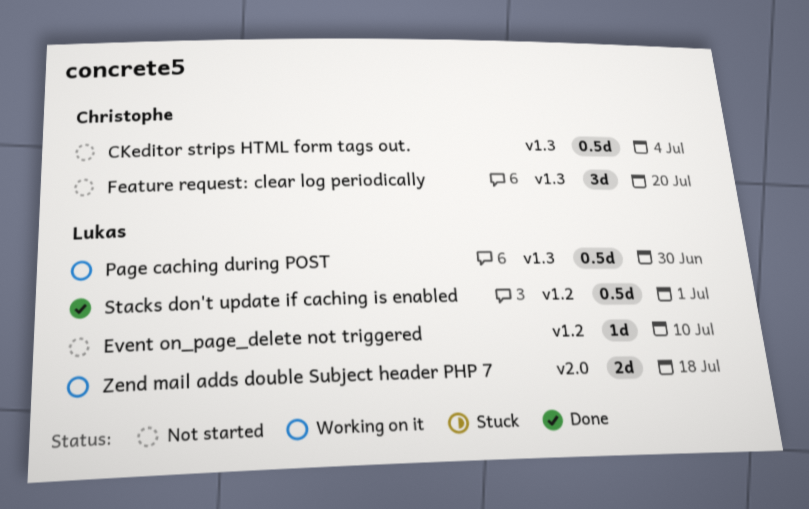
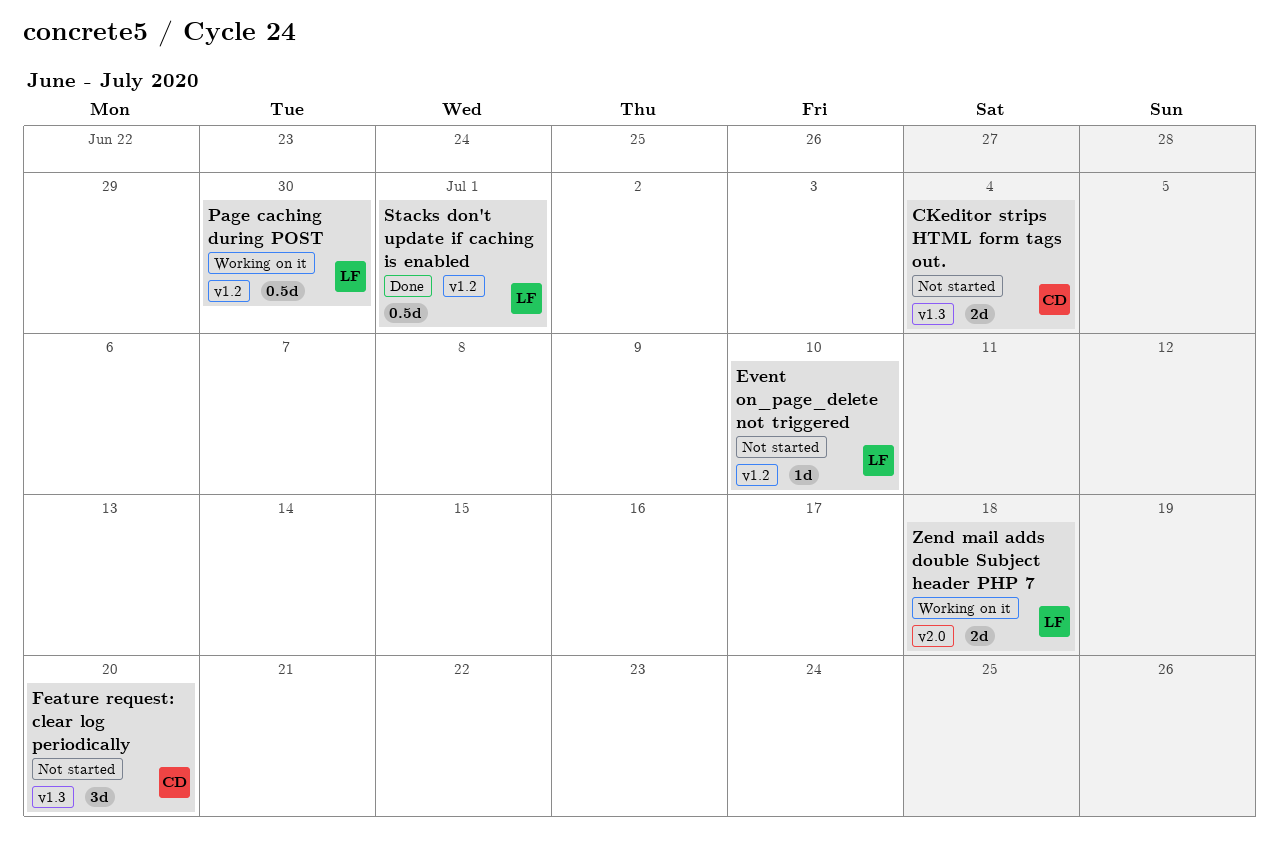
CKeditor strips HTML form tags out., estimate: 0.5d -> 2d
Page caching during POST, label: v1.3 -> v1.2

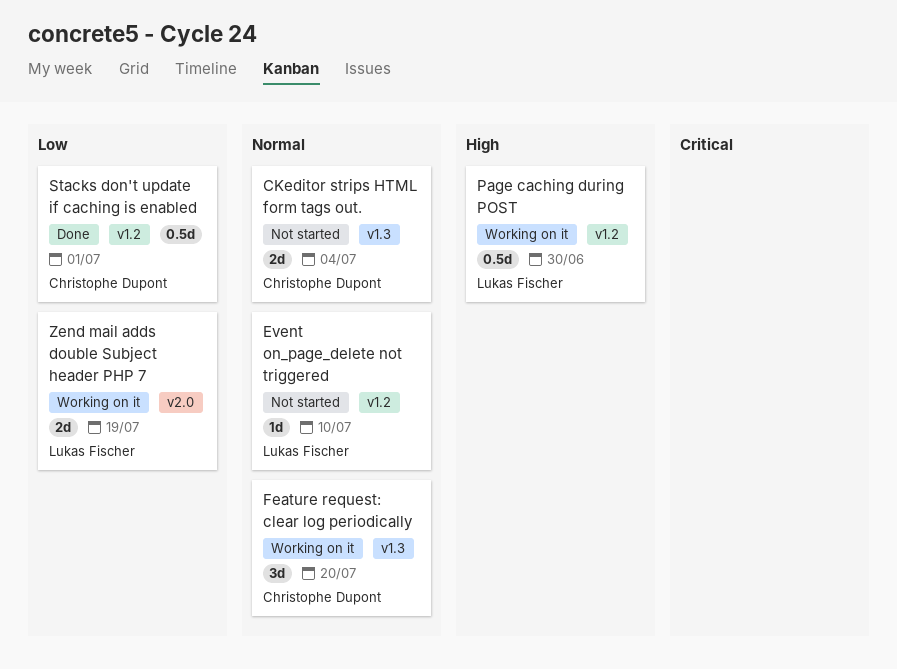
Feature request: clear log periodically, status: Not started -> Working on it
Stacks don't update if caching is enabled, owner: Lukas Fischer -> Christophe Dupont
Zend mail adds double Subject header PHP 7, due: Jul 18 -> Jul 19

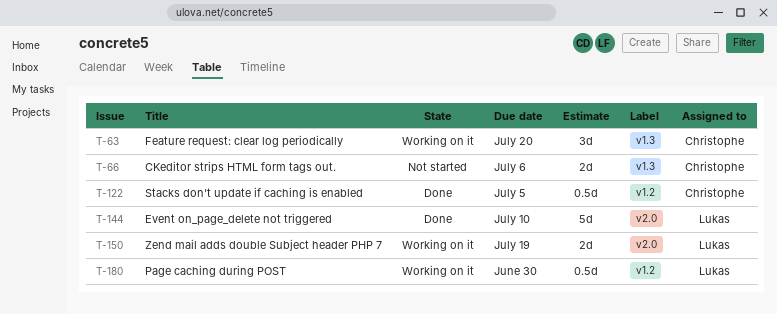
CKeditor strips HTML form tags out., due: Jul 4 -> Jul 6
Event on_page_delete not triggered, status: Not started -> Done
Event on_page_delete not triggered, label: v1.2 -> v2.0
Event on_page_delete not triggered, estimate: 1d -> 5d
Stacks don't update if caching is enabled, due: Jul 1 -> Jul 5

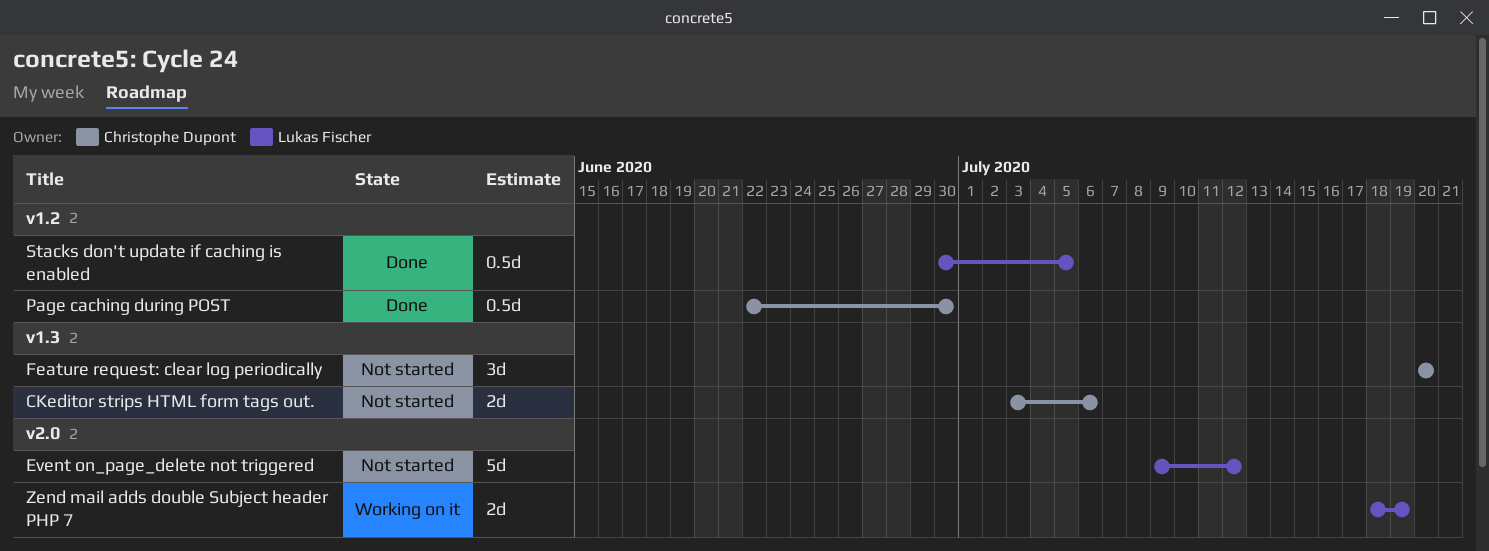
Event on_page_delete not triggered, status: Done -> Not started
Event on_page_delete not triggered, due: Jul 10 -> Jul 12
Feature request: clear log periodically, status: Working on it -> Not started
Page caching during POST, status: Working on it -> Done
Page caching during POST, owner: Lukas Fischer -> Christophe Dupont
Stacks don't update if caching is enabled, owner: Christophe Dupont -> Lukas Fischer

